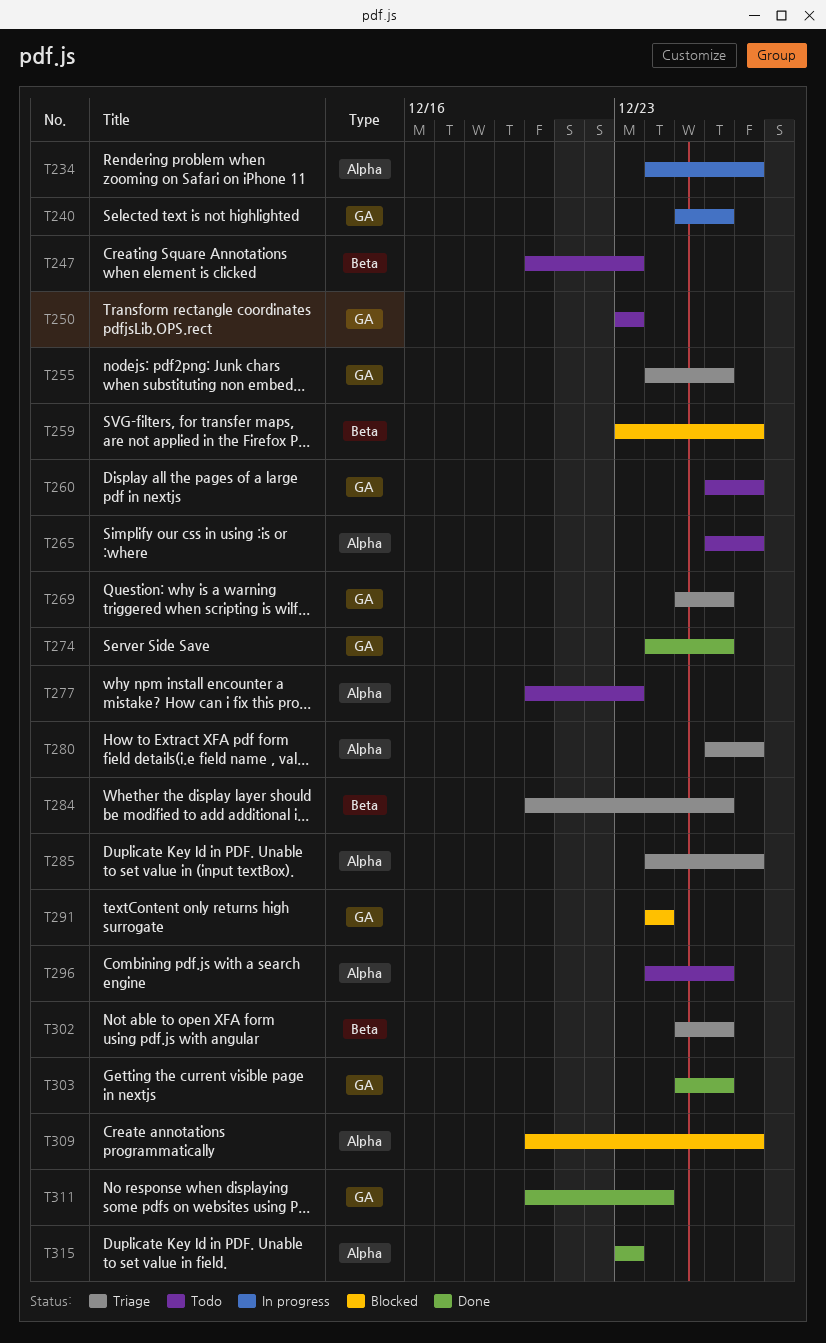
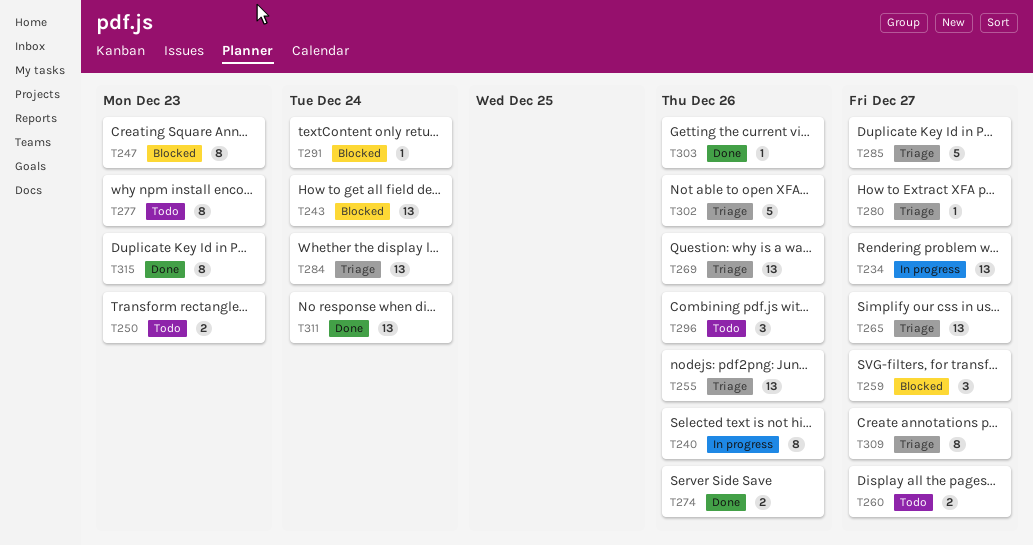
T243: none -> present
T247, status: Todo -> Blocked
T265, status: Todo -> Triage
T284, due: Dec 26 -> Dec 24
T309, status: Blocked -> Triage

